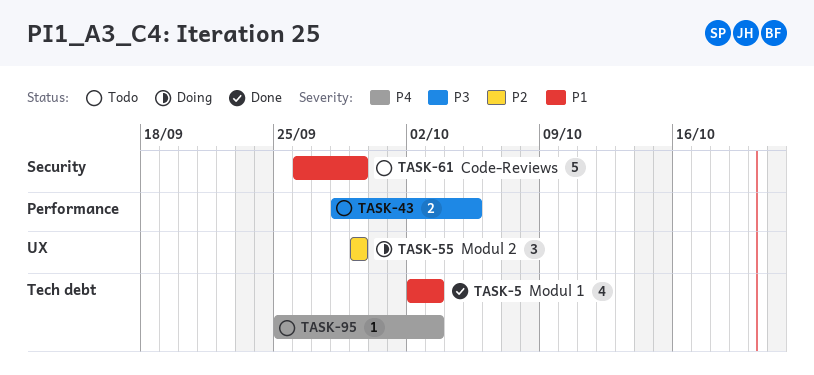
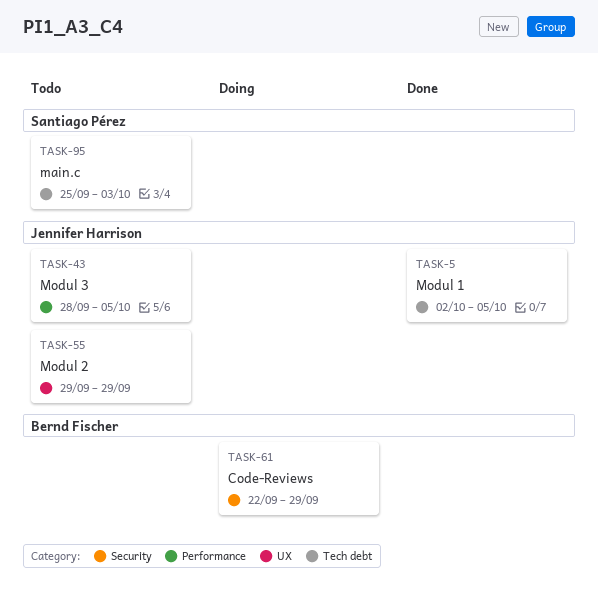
TASK-5, due: Oct 3 -> Oct 5
TASK-55, status: Doing -> Todo
TASK-61, status: Todo -> Doing
TASK-61, start: Sep 26 -> Sep 22

